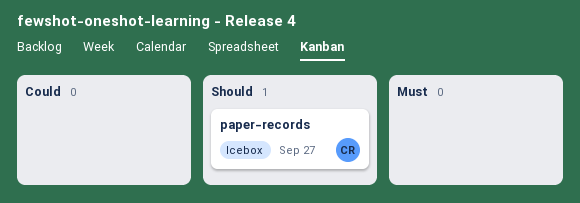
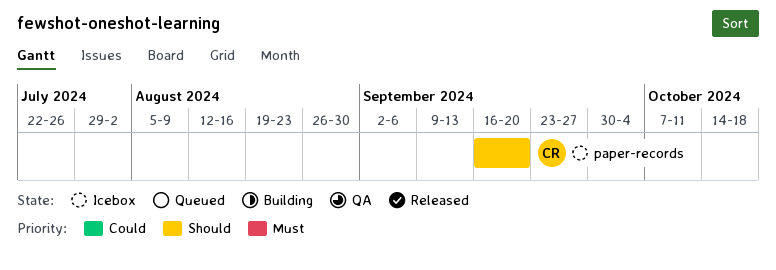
paper-records, due: Sep 27 -> Sep 20

